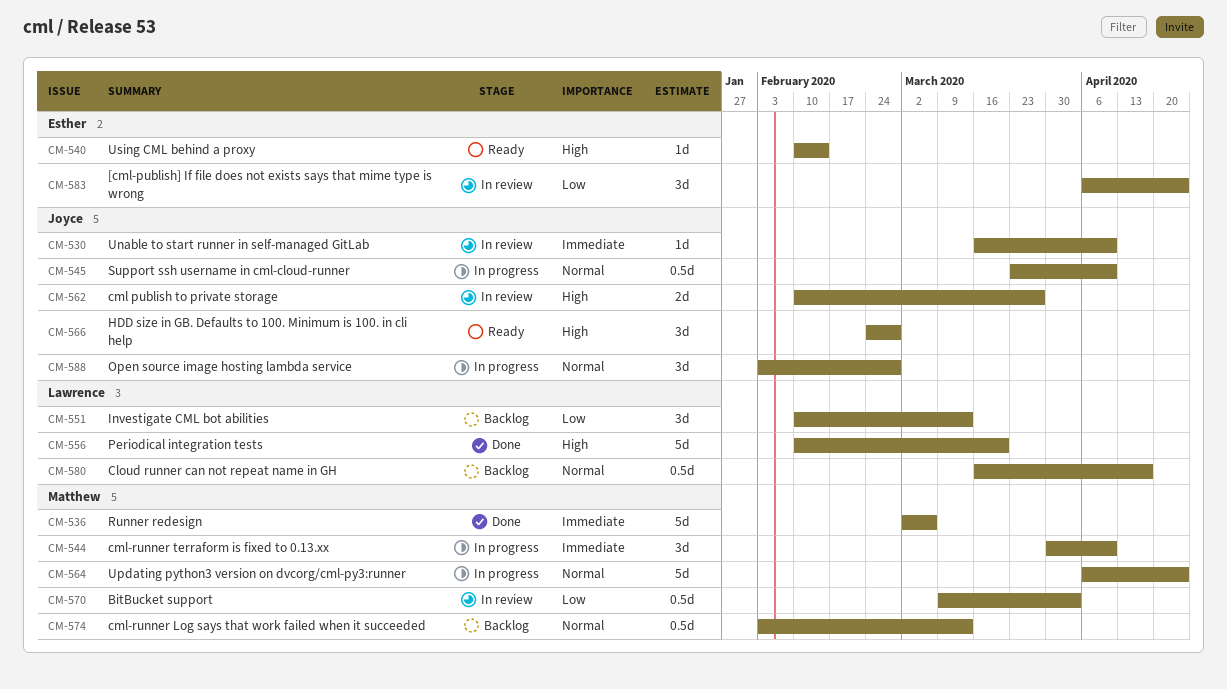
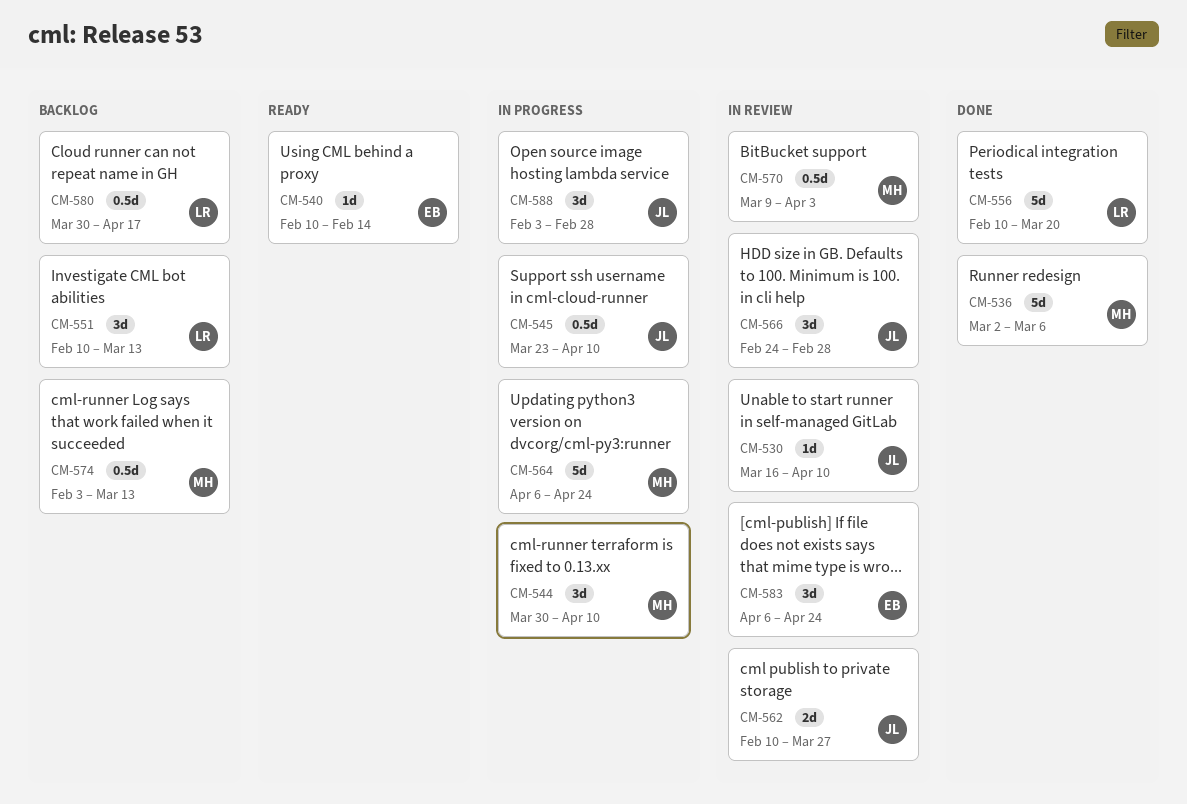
CM-566, status: Ready -> In review
CM-580, start: Mar 16 -> Mar 30

